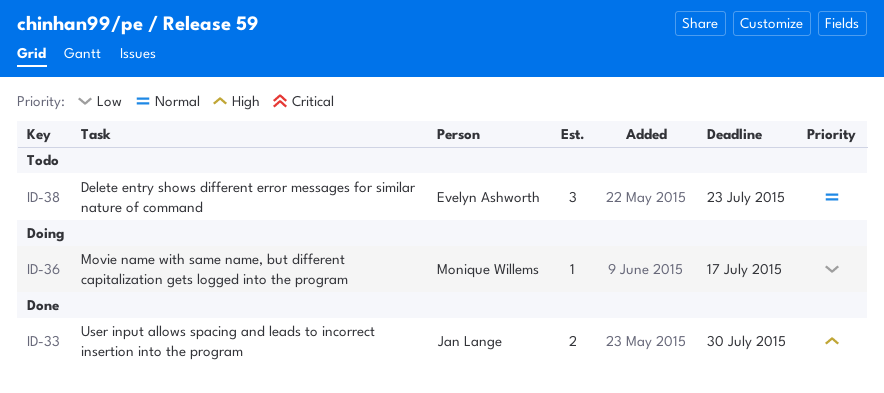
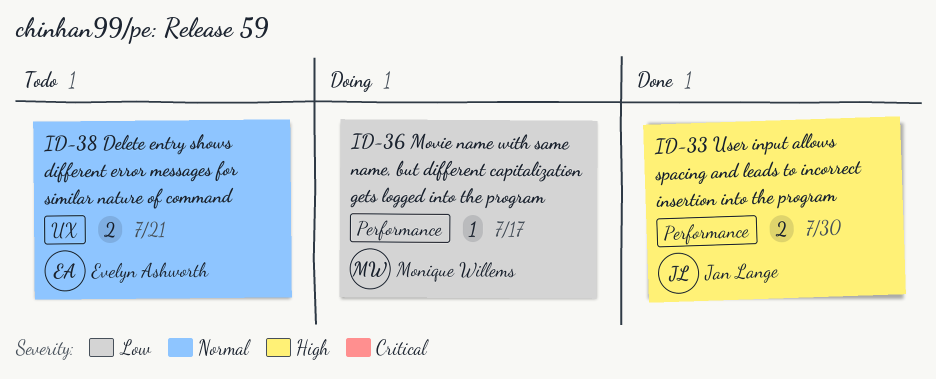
ID-38, estimate: 3 -> 2
ID-38, due: Jul 23 -> Jul 21

